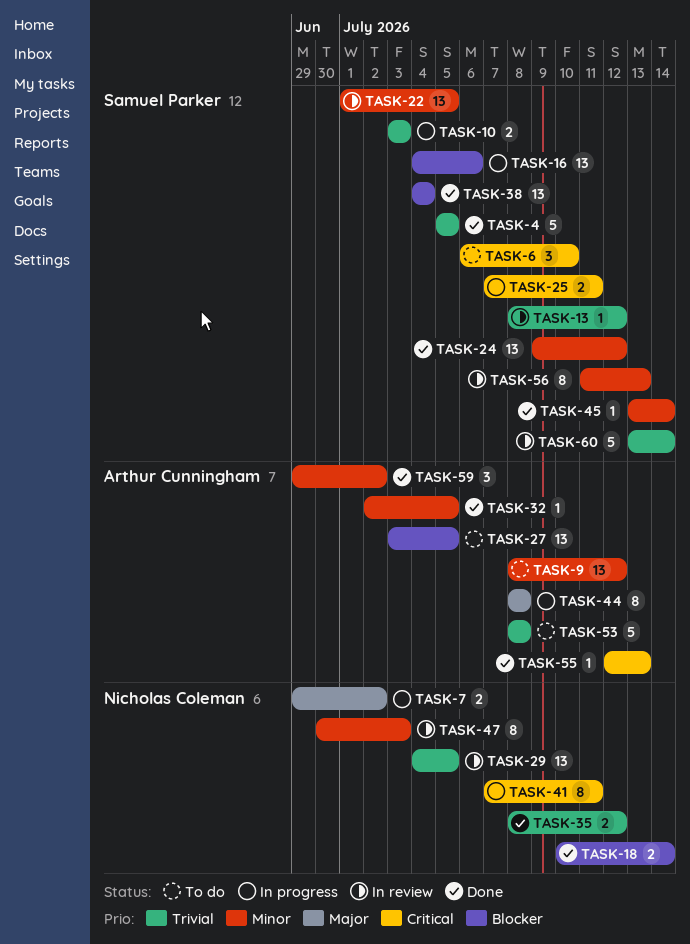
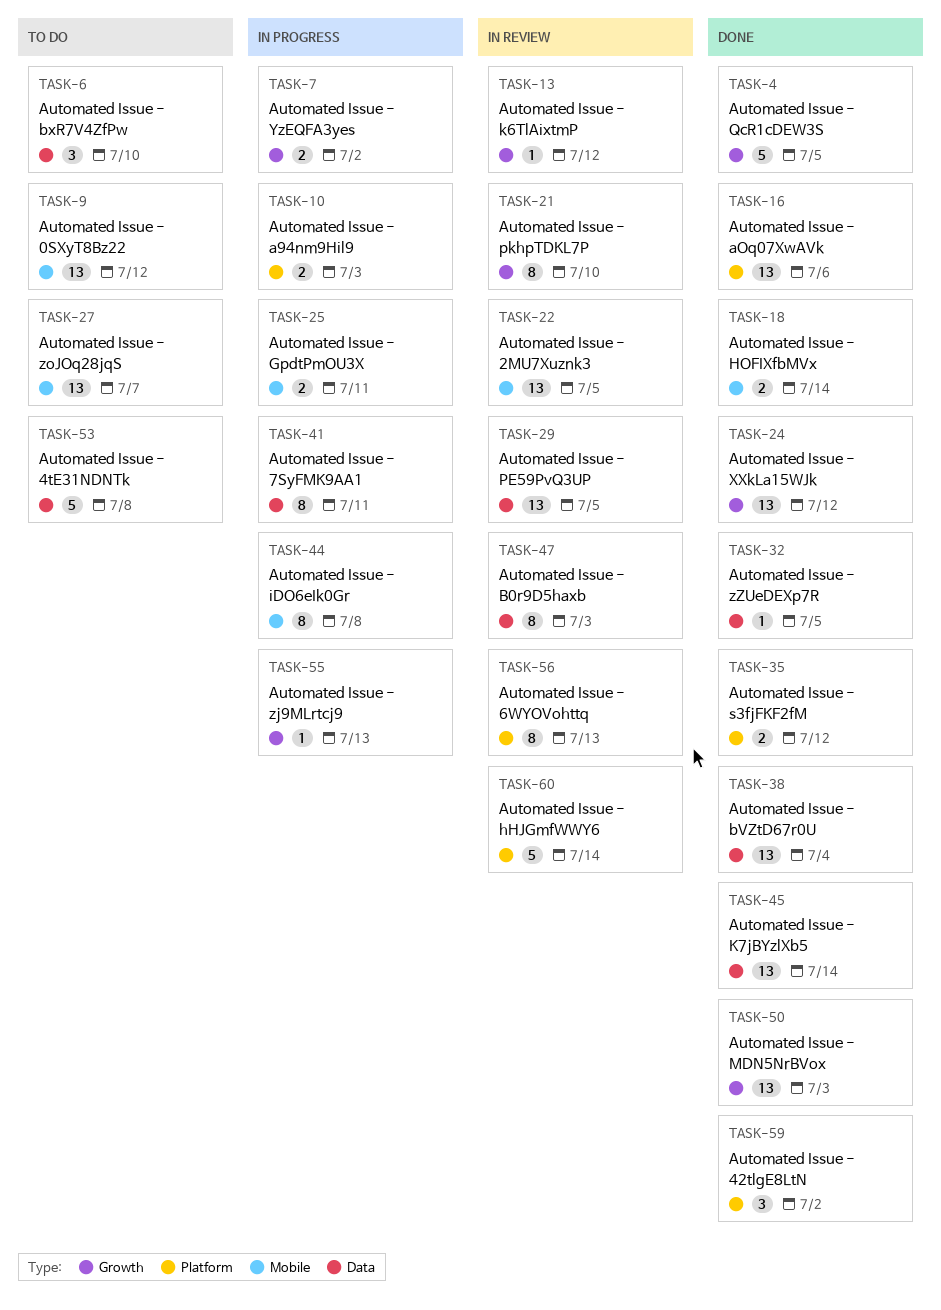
TASK-16, status: In progress -> Done
TASK-21: none -> present
TASK-27, due: Jul 5 -> Jul 7
TASK-45, estimate: 1 -> 13
TASK-50: none -> present
TASK-55, status: Done -> In progress

